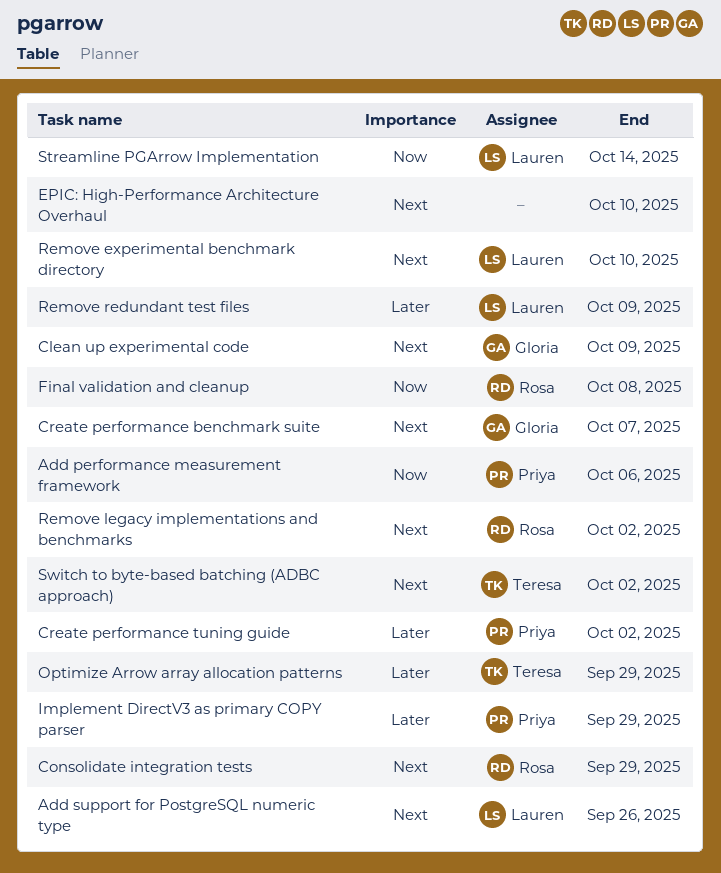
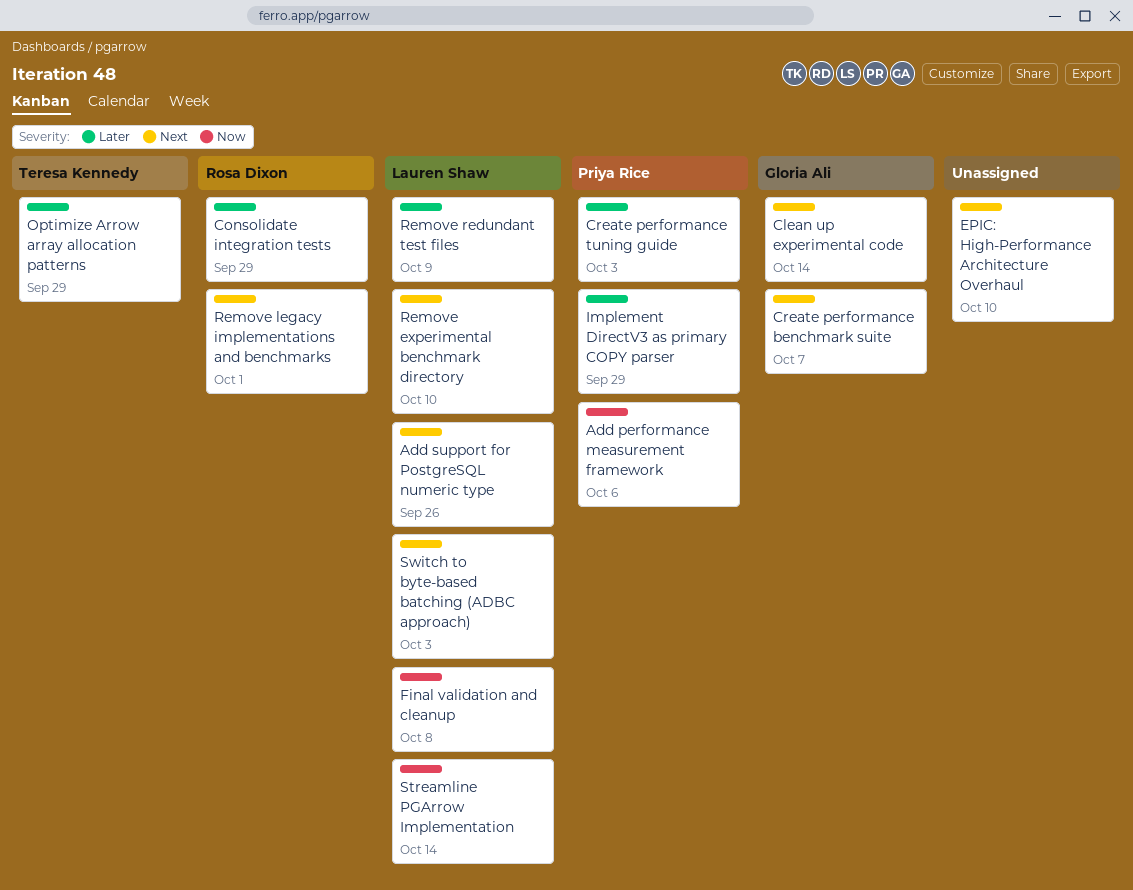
Clean up experimental code, due: Oct 9 -> Oct 14
Consolidate integration tests, priority: Next -> Later
Create performance tuning guide, due: Oct 2 -> Oct 3
Final validation and cleanup, owner: Rosa Dixon -> Lauren Shaw
Remove legacy implementations and benchmarks, due: Oct 2 -> Oct 1
Switch to byte-based batching (ADBC approach), owner: Teresa Kennedy -> Lauren Shaw
Switch to byte-based batching (ADBC approach), due: Oct 2 -> Oct 3

